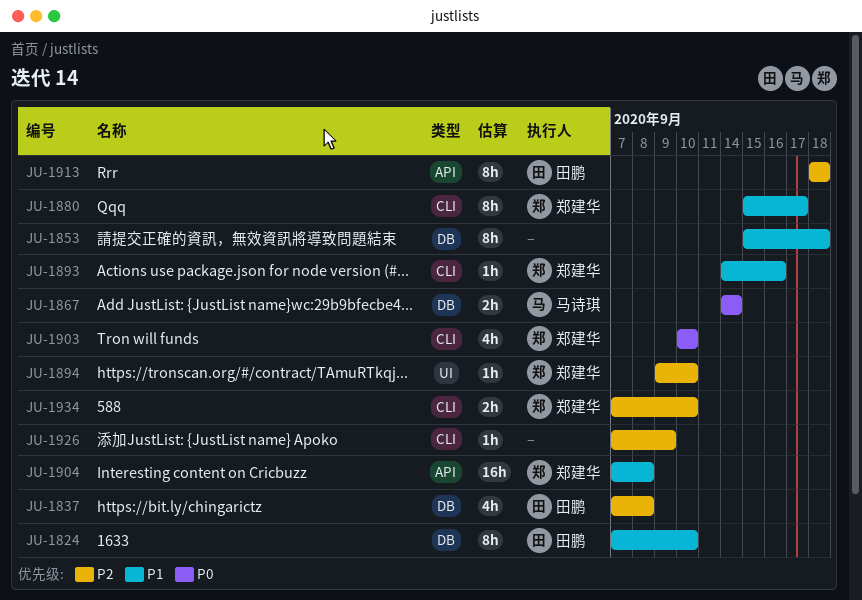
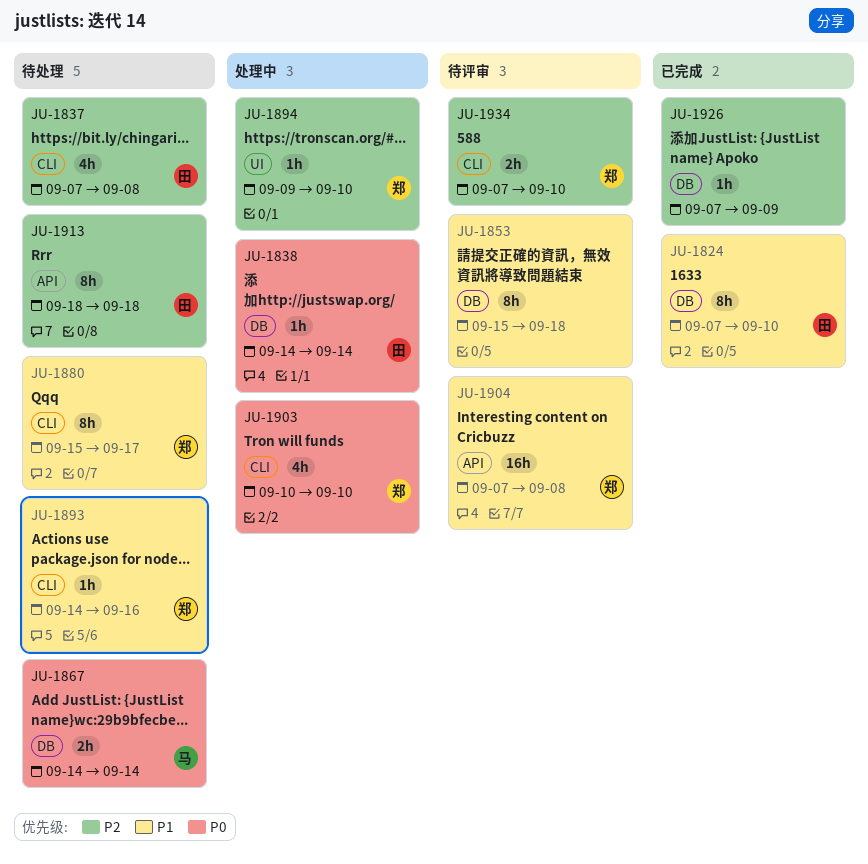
JU-1837, label: DB -> CLI
JU-1838: none -> present
JU-1926, label: CLI -> DB

